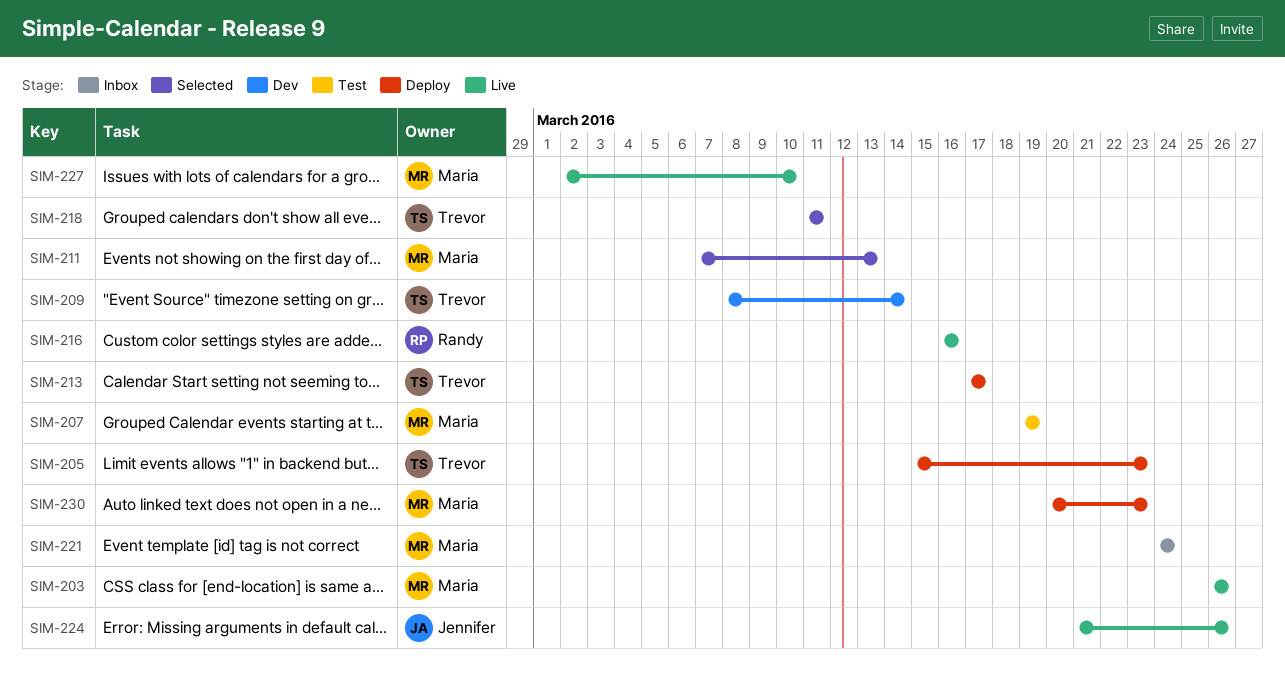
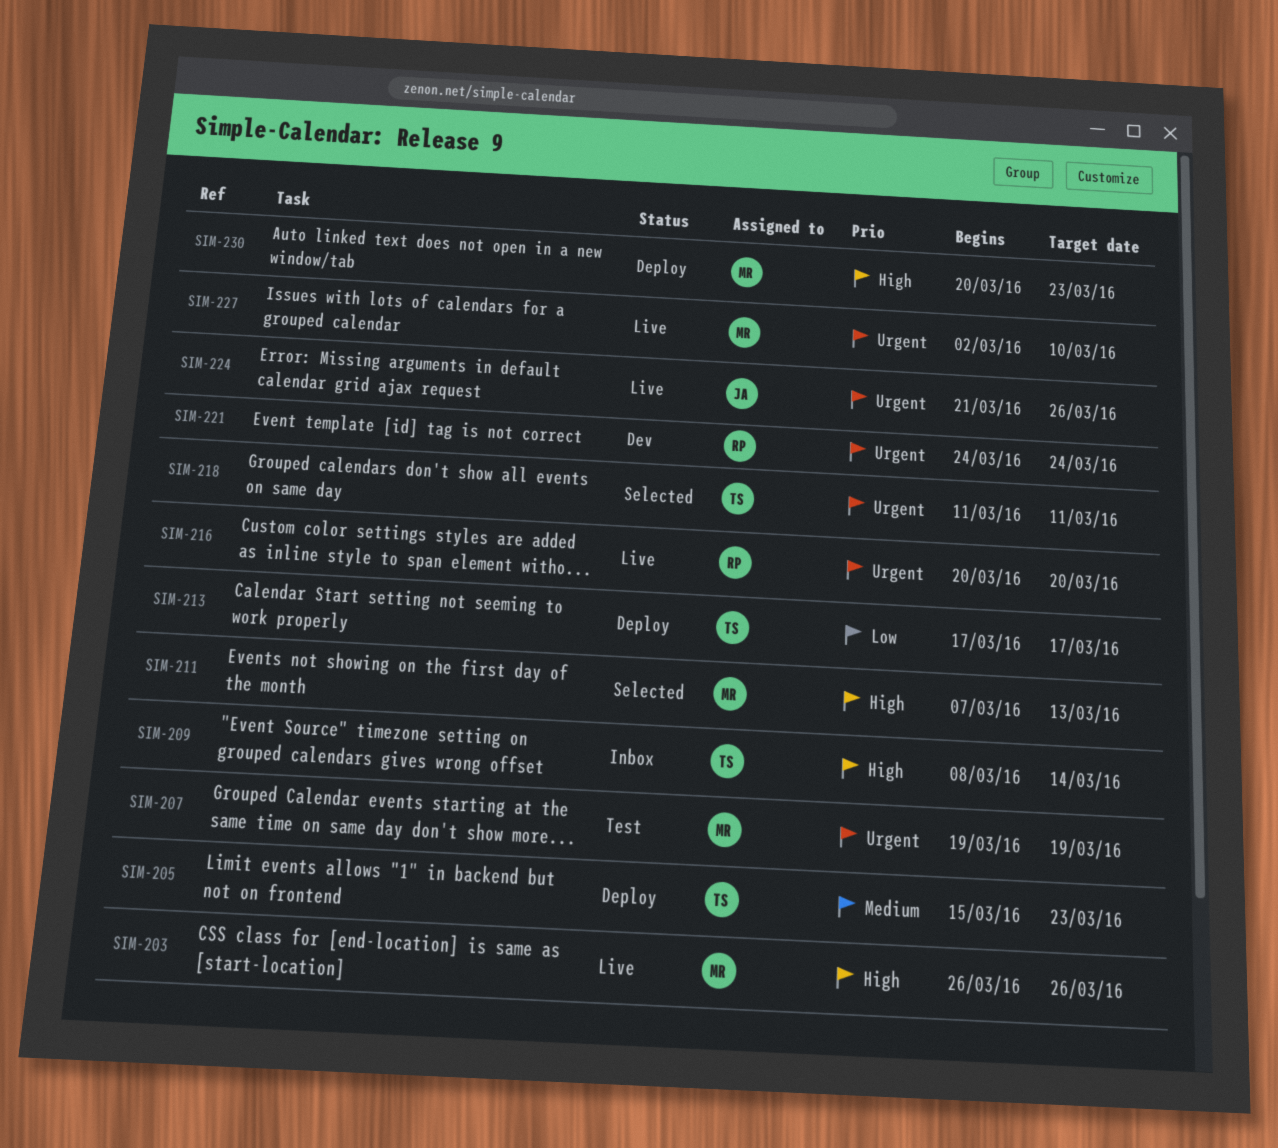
SIM-209, status: Dev -> Inbox
SIM-216, start: Mar 16 -> Mar 20
SIM-216, due: Mar 16 -> Mar 20
SIM-221, status: Inbox -> Dev
SIM-221, owner: Maria -> Randy

